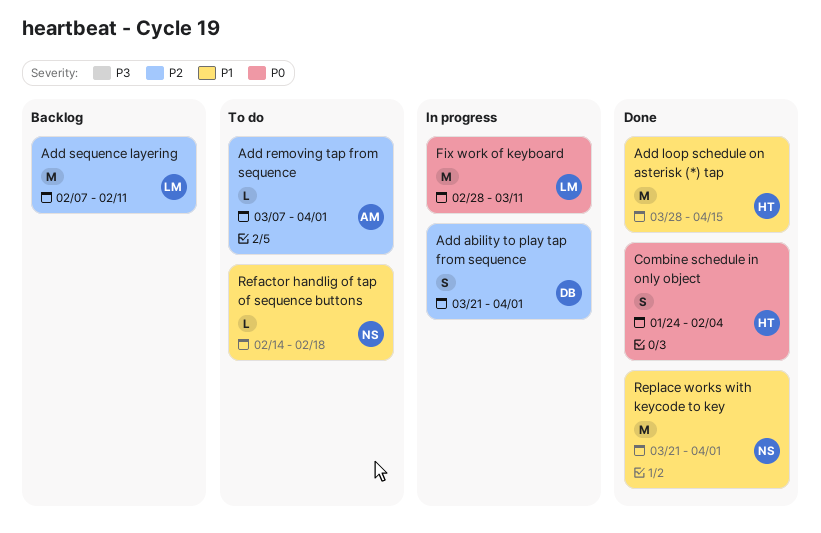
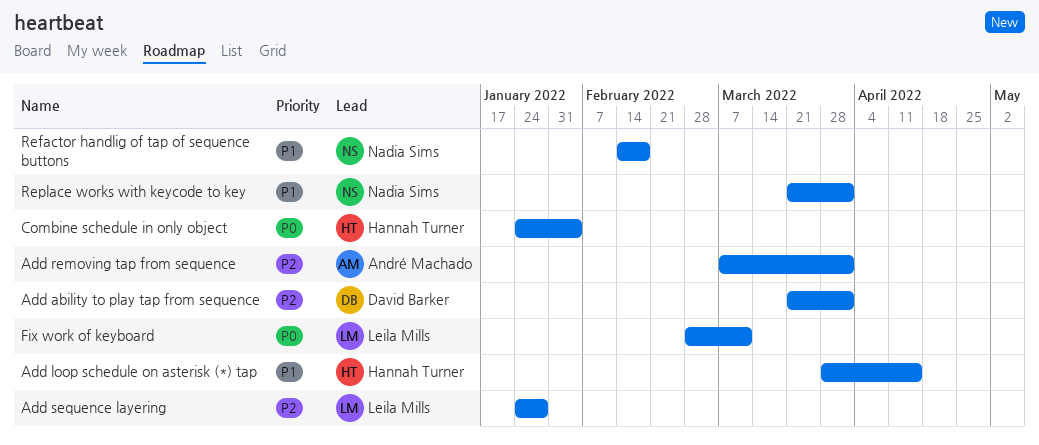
Add sequence layering, start: Feb 7 -> Jan 24
Add sequence layering, due: Feb 11 -> Jan 28

